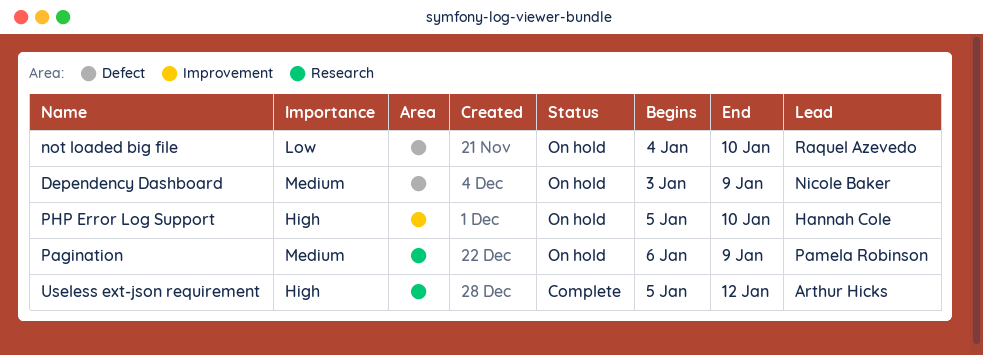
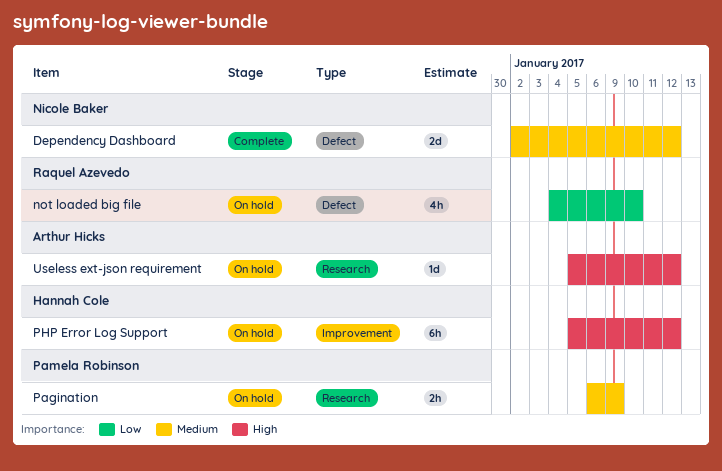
Dependency Dashboard, status: On hold -> Complete
Dependency Dashboard, start: Jan 3 -> Jan 2
Dependency Dashboard, due: Jan 9 -> Jan 12
PHP Error Log Support, due: Jan 10 -> Jan 12
Useless ext-json requirement, status: Complete -> On hold

